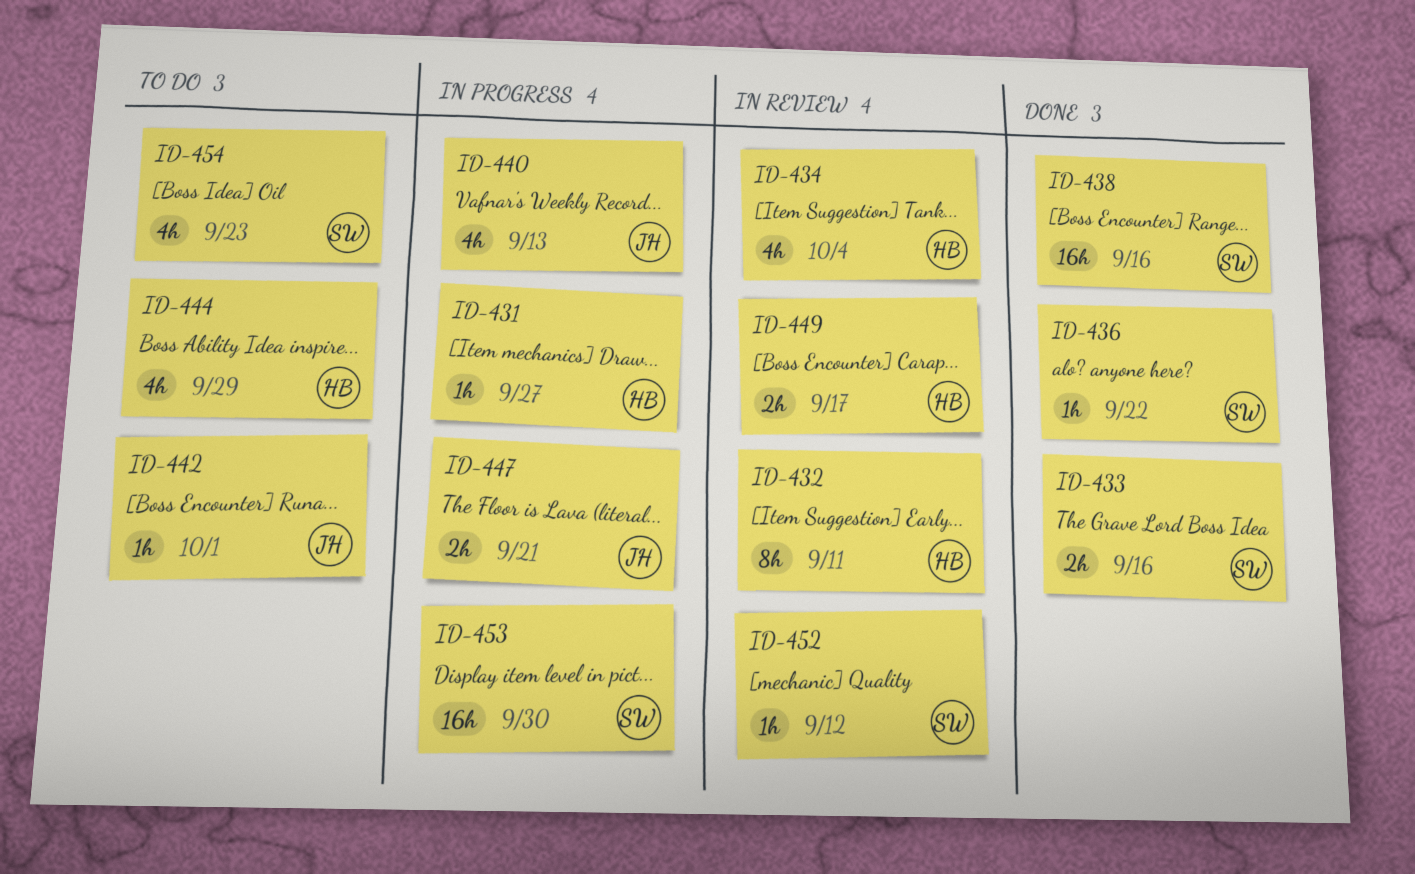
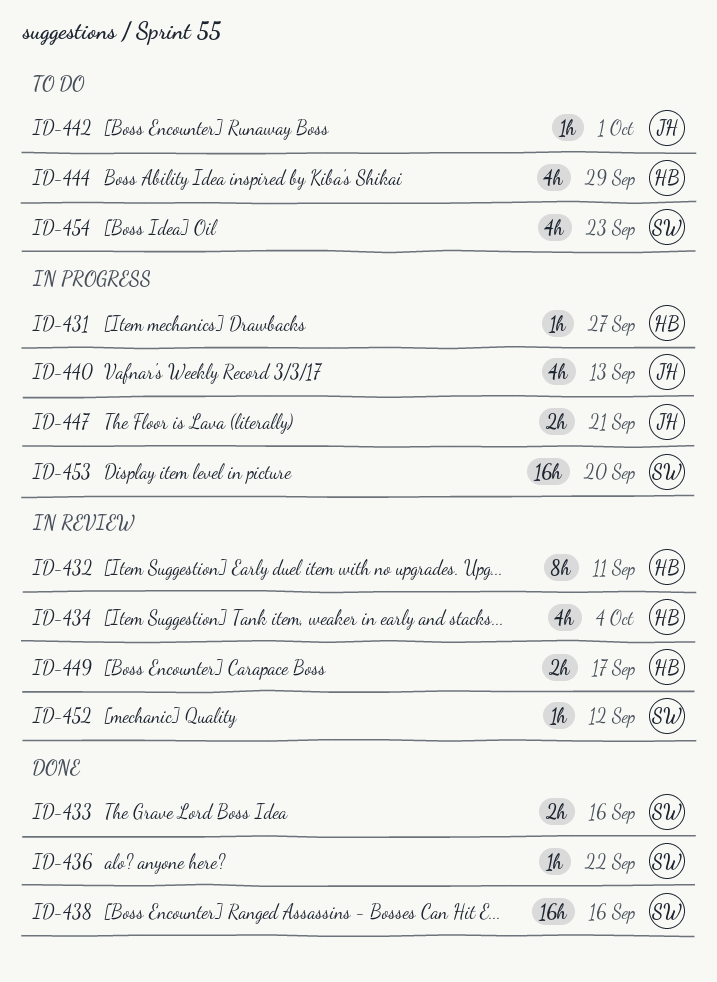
ID-453, due: Sep 30 -> Sep 20

